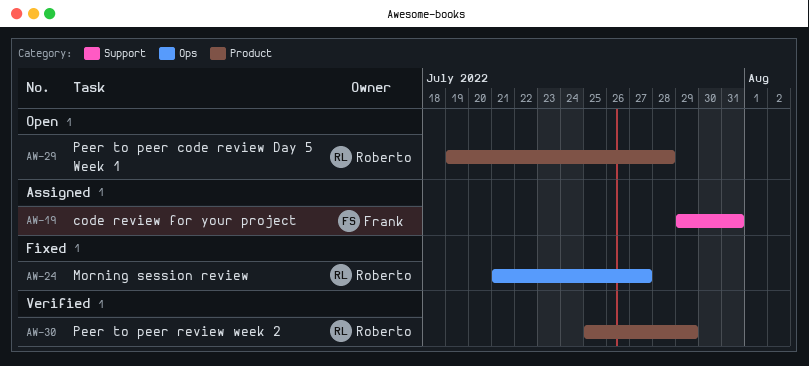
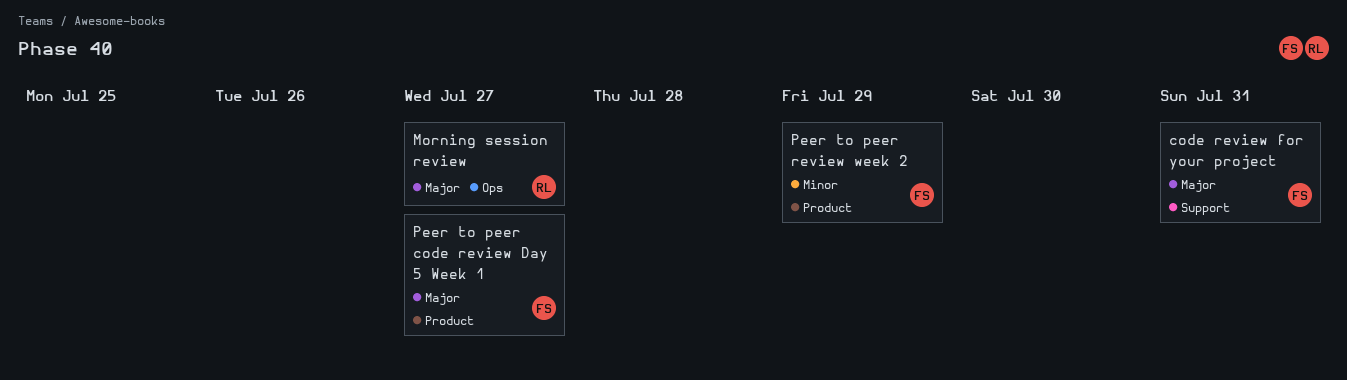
Peer to peer code review Day 5 Week 1, owner: Roberto -> Frank
Peer to peer code review Day 5 Week 1, due: Jul 28 -> Jul 27
Peer to peer review week 2, owner: Roberto -> Frank

